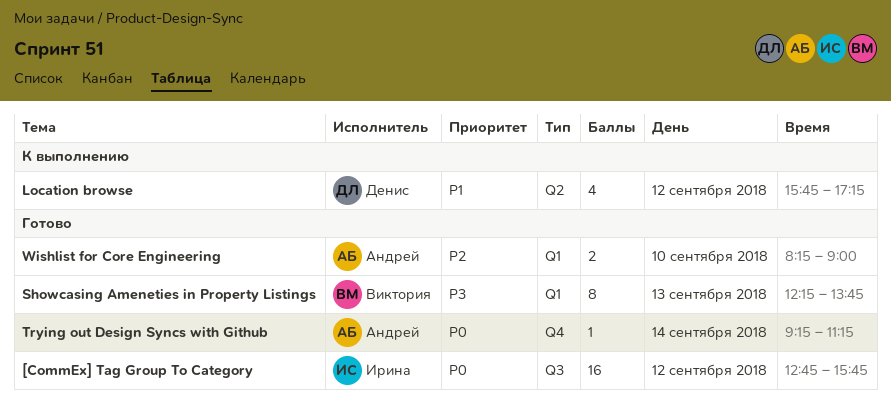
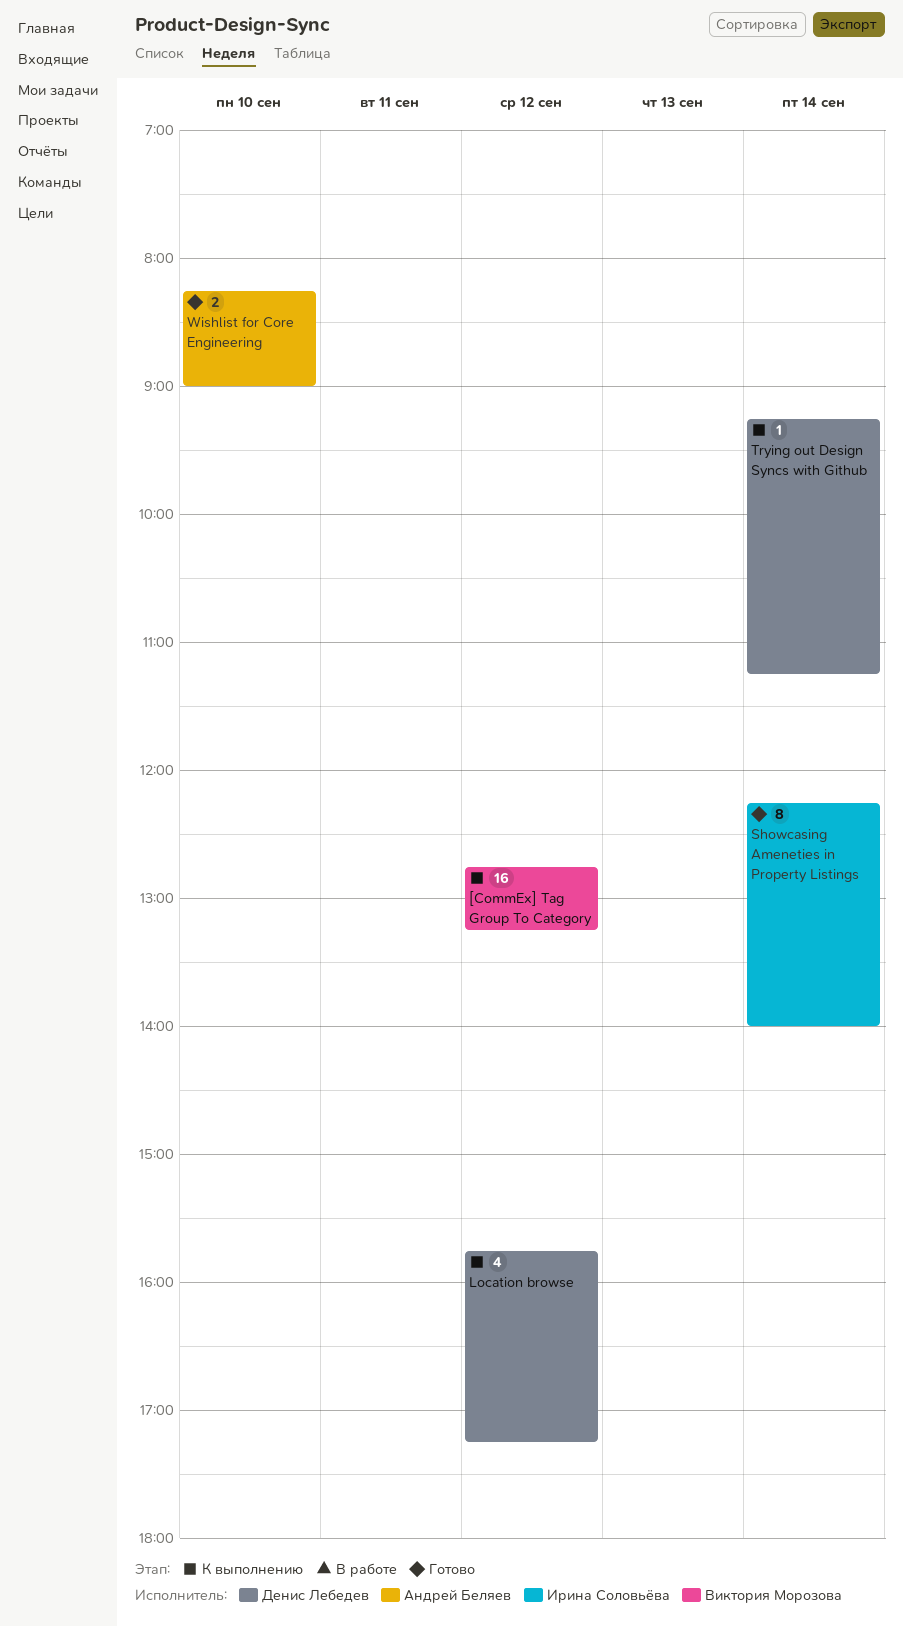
[CommEx] Tag Group To Category, status: Готово -> К выполнению
[CommEx] Tag Group To Category, owner: Ирина Соловьёва -> Виктория Морозова
[CommEx] Tag Group To Category, ends: 15:45 -> 13:15
Showcasing Ameneties in Property Listings, owner: Виктория Морозова -> Ирина Соловьёва
Showcasing Ameneties in Property Listings, day: Sep 13 -> Sep 14
Showcasing Ameneties in Property Listings, ends: 13:45 -> 14:00
Trying out Design Syncs with Github, status: Готово -> К выполнению
Trying out Design Syncs with Github, owner: Андрей Беляев -> Денис Лебедев

